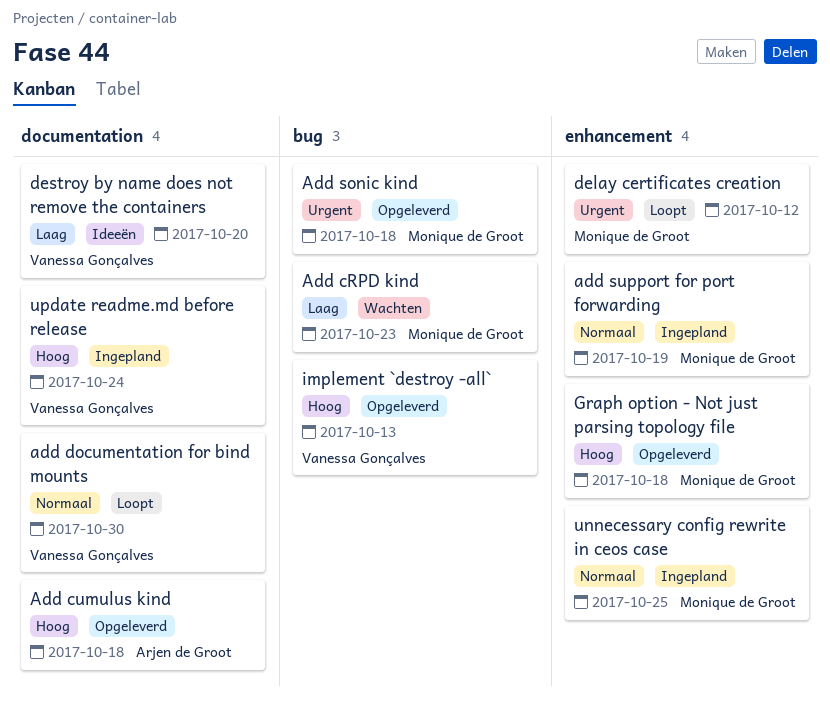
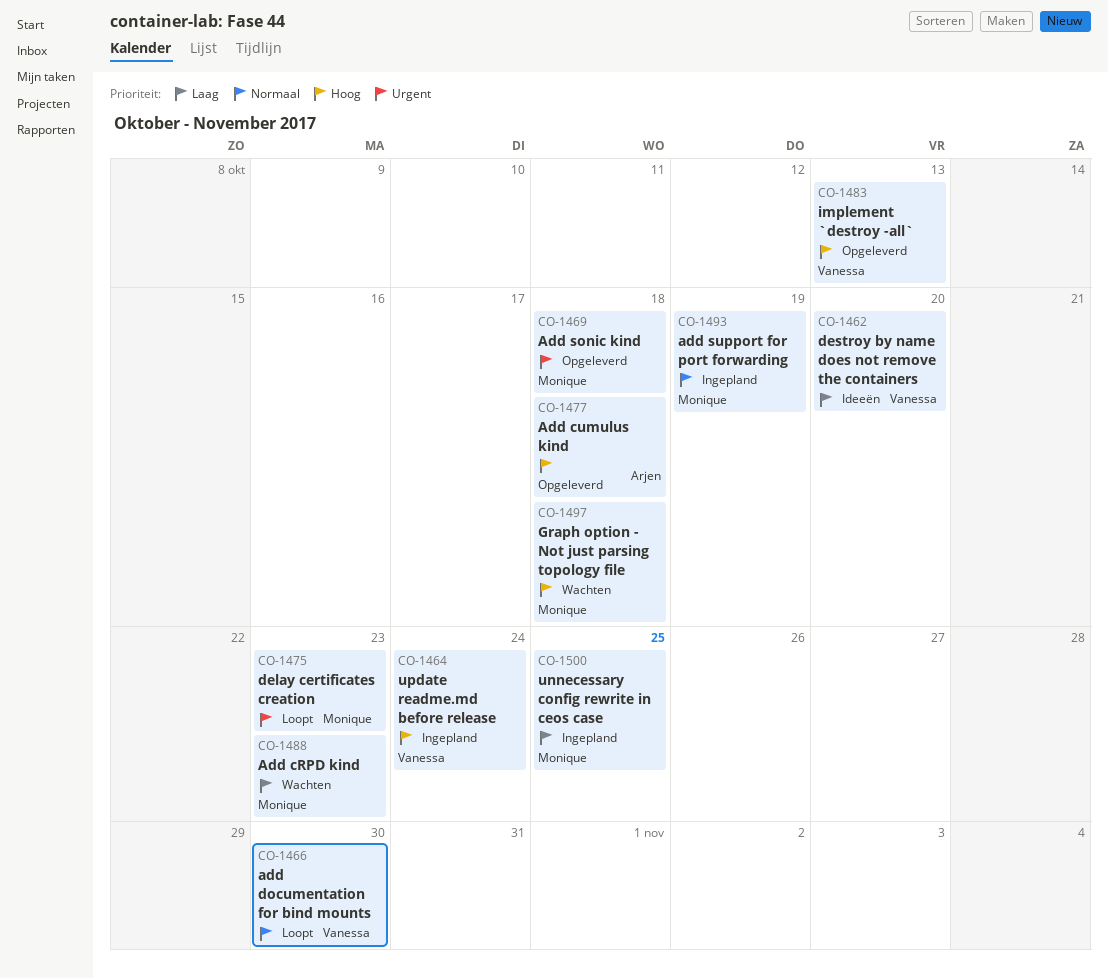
delay certificates creation, due: Oct 12 -> Oct 23
Graph option - Not just parsing topology file, status: Opgeleverd -> Wachten
unnecessary config rewrite in ceos case, priority: Normaal -> Laag

